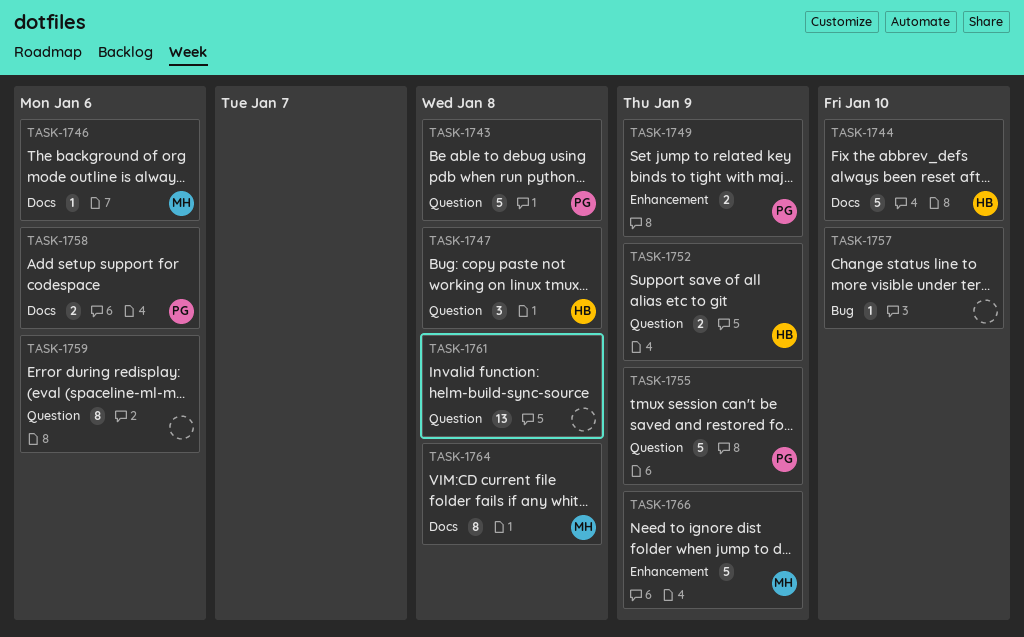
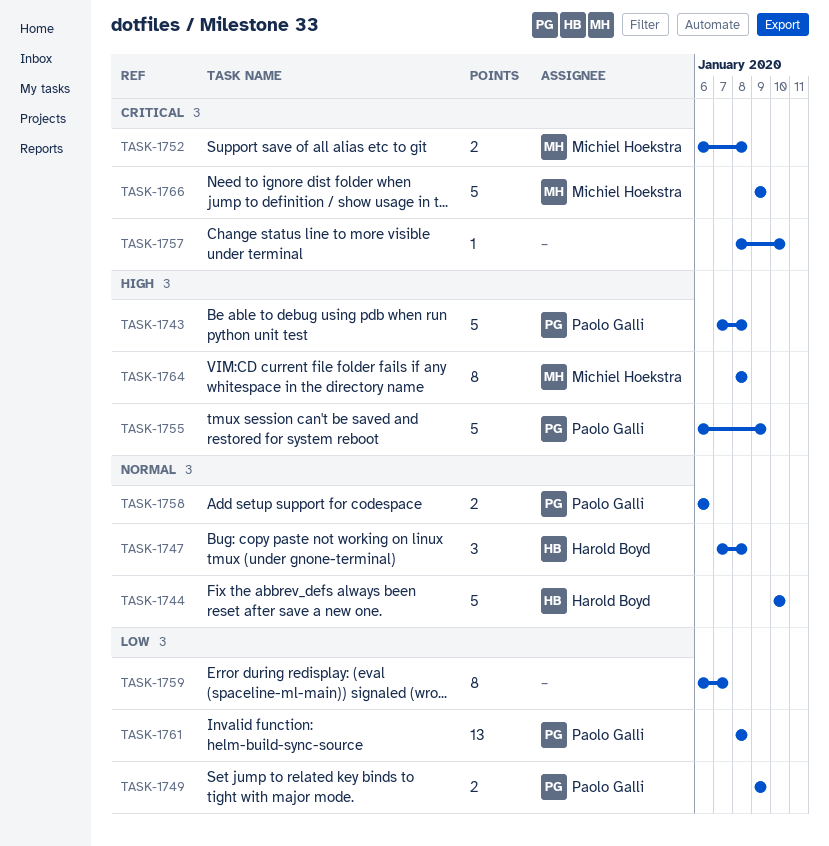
TASK-1746: present -> none
TASK-1752, owner: Harold Boyd -> Michiel Hoekstra
TASK-1752, due: Jan 9 -> Jan 8
TASK-1759, due: Jan 6 -> Jan 7
TASK-1761, owner: none -> Paolo Galli

